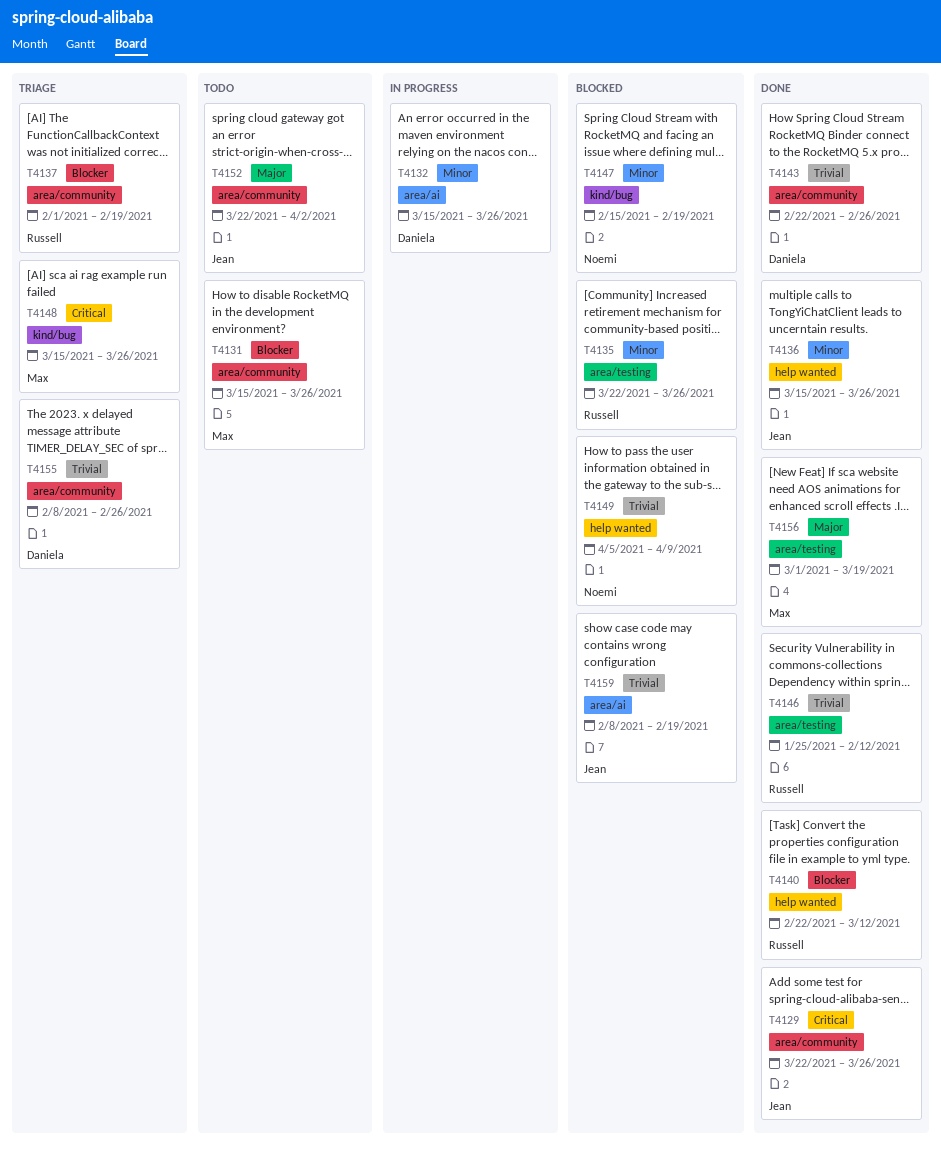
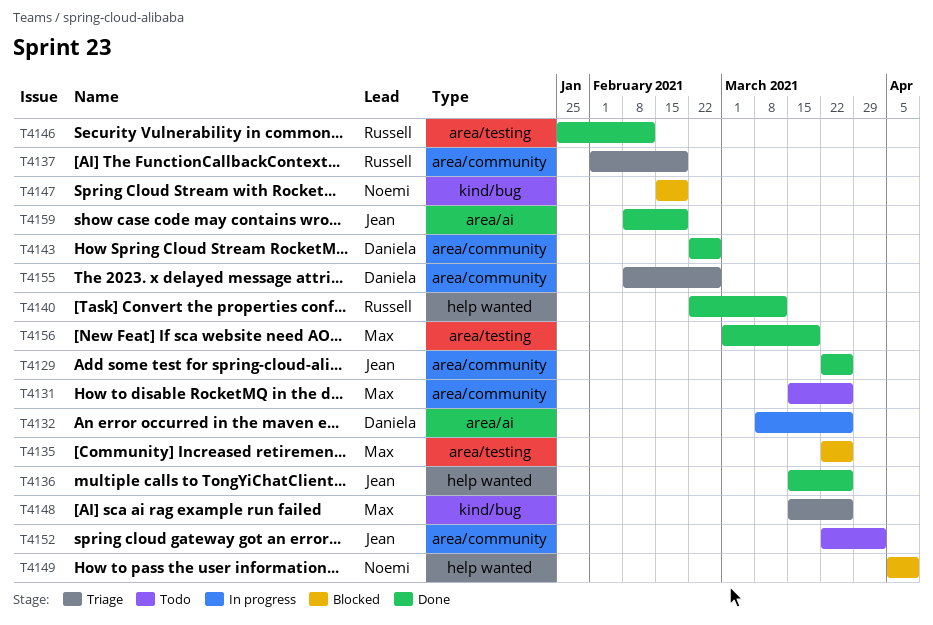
T4132, start: Mar 15 -> Mar 8
T4135, owner: Russell -> Max
T4159, status: Blocked -> Done

